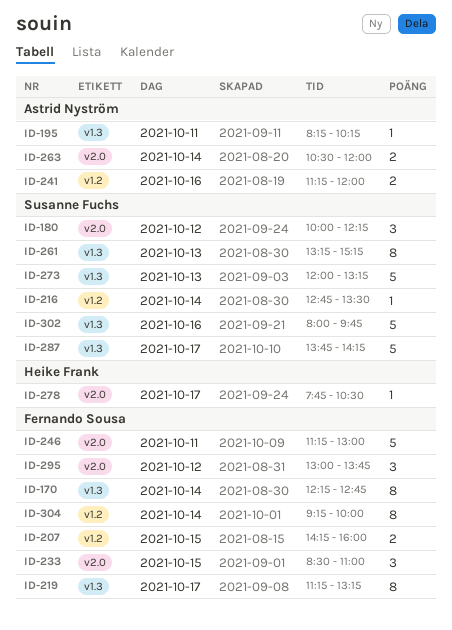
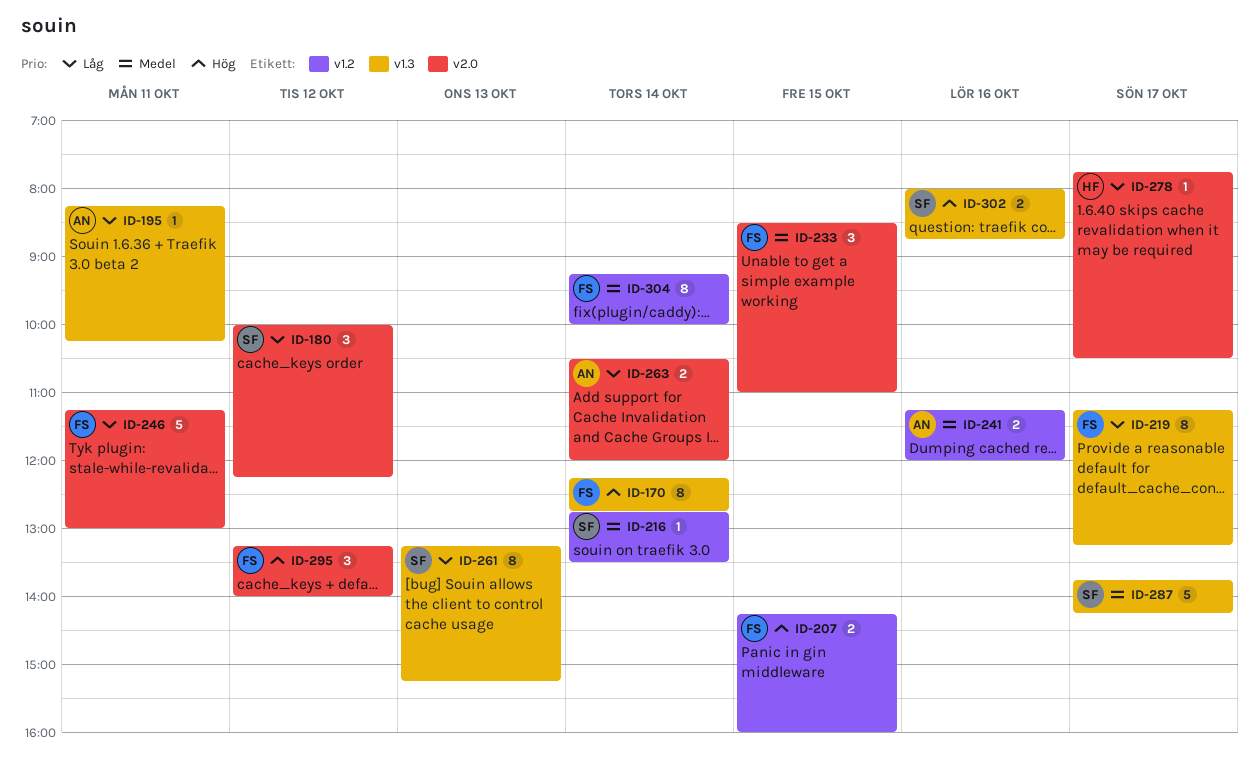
ID-273: present -> none
ID-295, begins: 13:00 -> 13:15
ID-295, ends: 13:45 -> 14:00
ID-302, estimate: 5 -> 2
ID-302, ends: 09:45 -> 08:45

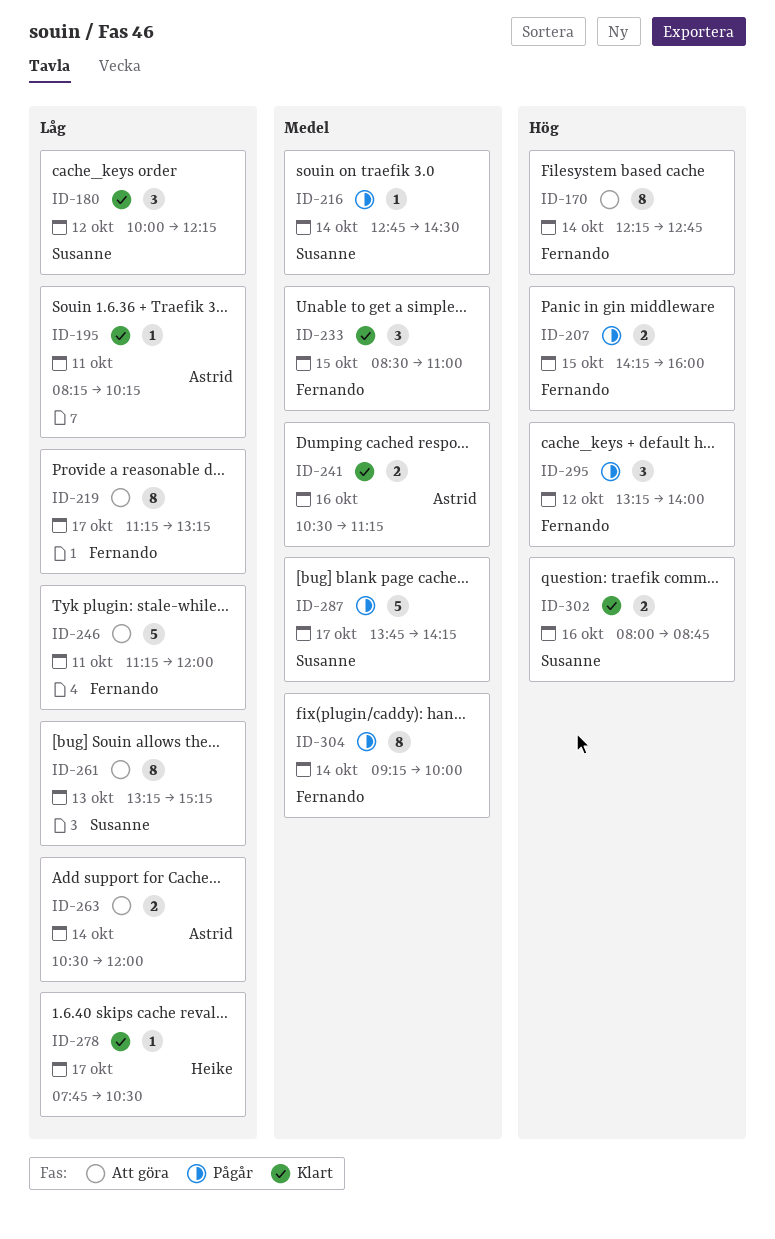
ID-216, ends: 13:30 -> 14:30
ID-241, begins: 11:15 -> 10:30
ID-241, ends: 12:00 -> 11:15
ID-246, ends: 13:00 -> 12:00

